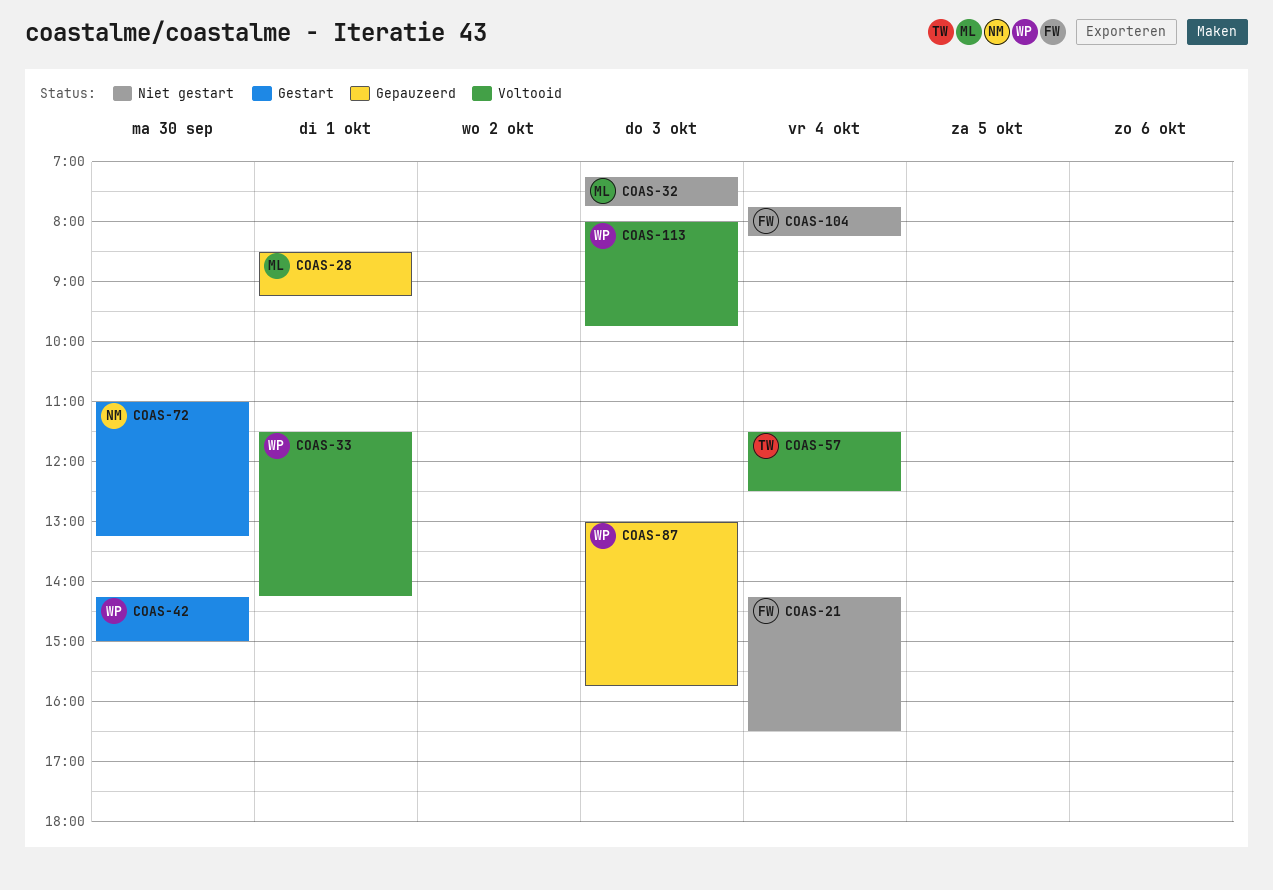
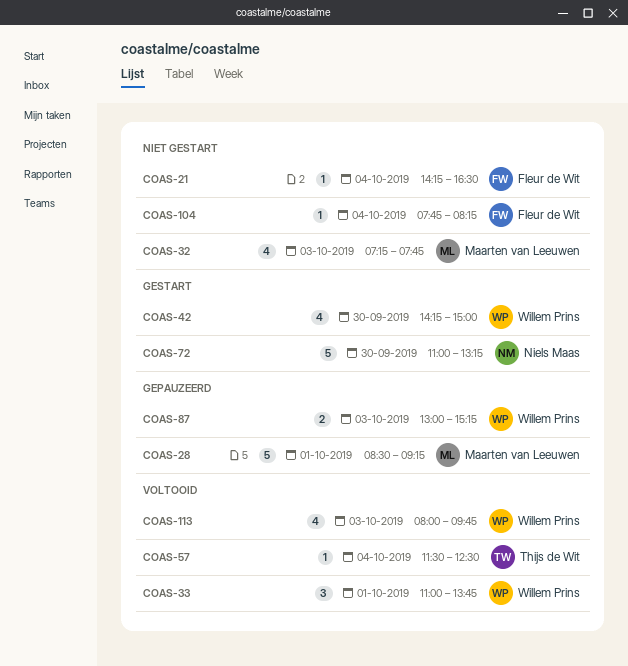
COAS-33, begins: 11:30 -> 11:00
COAS-33, ends: 14:15 -> 13:45
COAS-87, ends: 15:45 -> 15:15

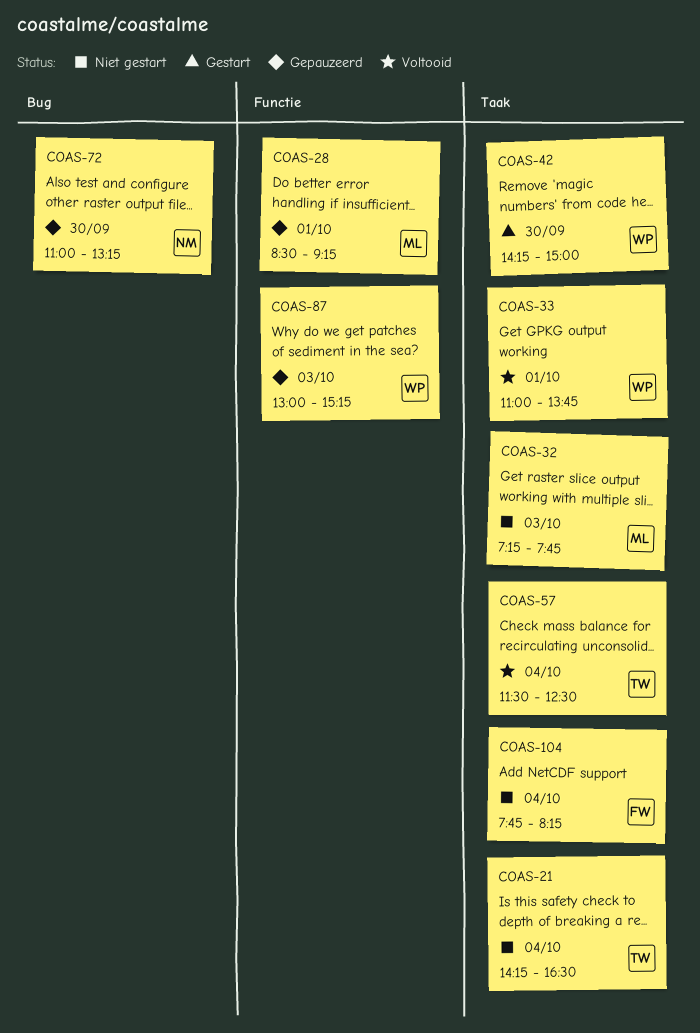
COAS-21, owner: Fleur de Wit -> Thijs de Wit
COAS-72, status: Gestart -> Gepauzeerd
COAS-113: present -> none

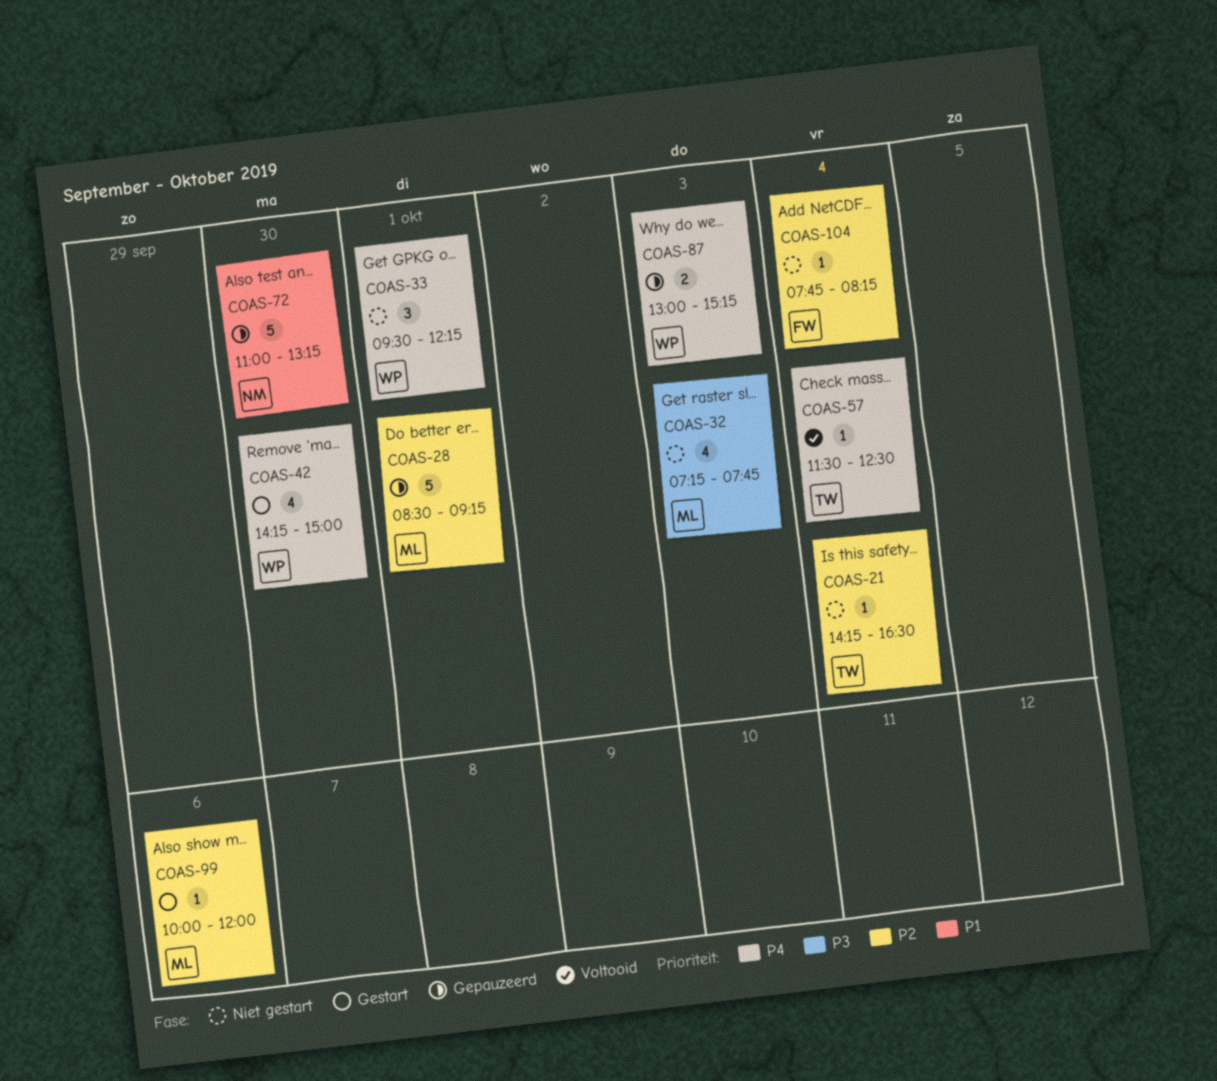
COAS-33, status: Voltooid -> Niet gestart
COAS-33, begins: 11:00 -> 09:30
COAS-33, ends: 13:45 -> 12:15
COAS-99: none -> present

